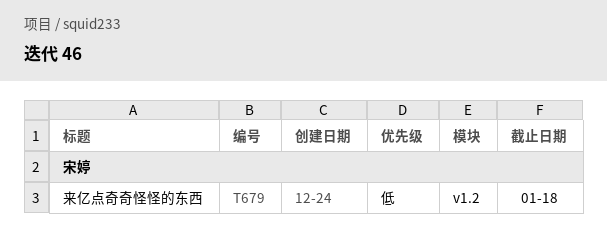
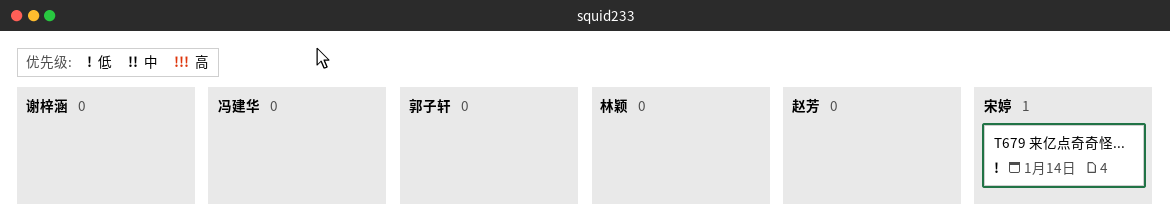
T679, due: Jan 18 -> Jan 14

